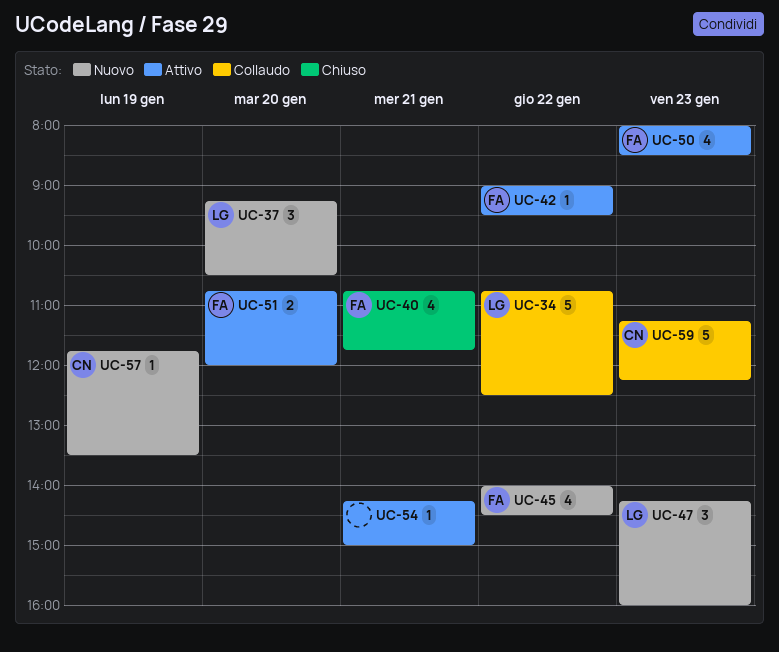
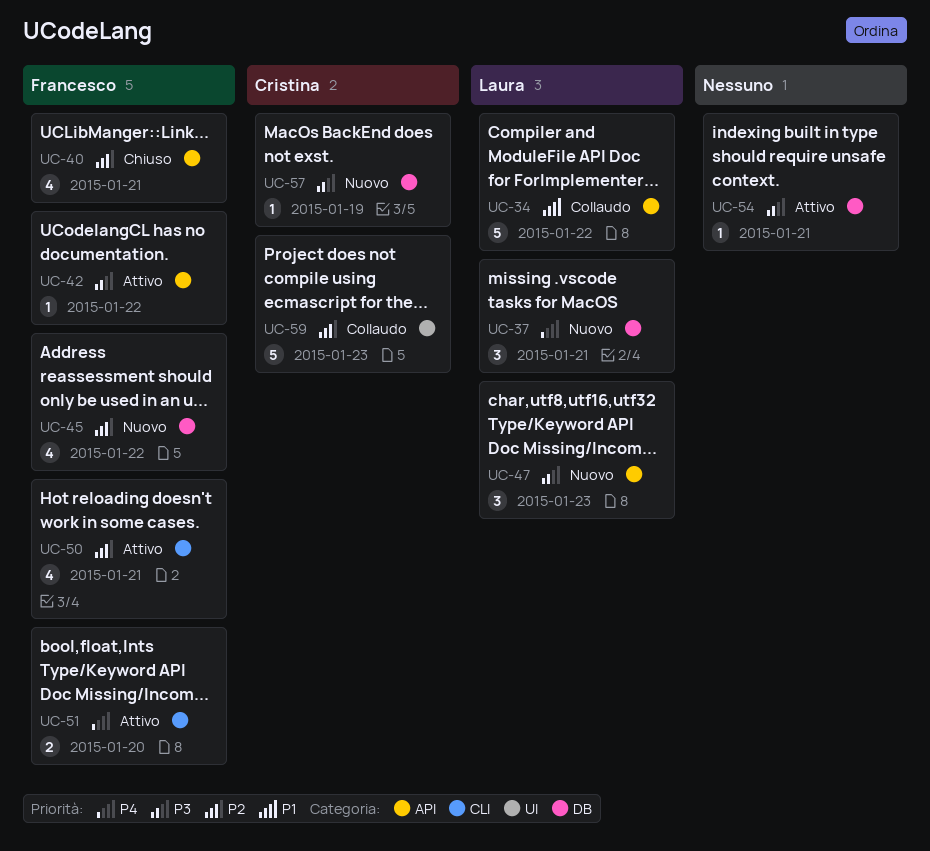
UC-37, day: Jan 20 -> Jan 21
UC-50, day: Jan 23 -> Jan 21

